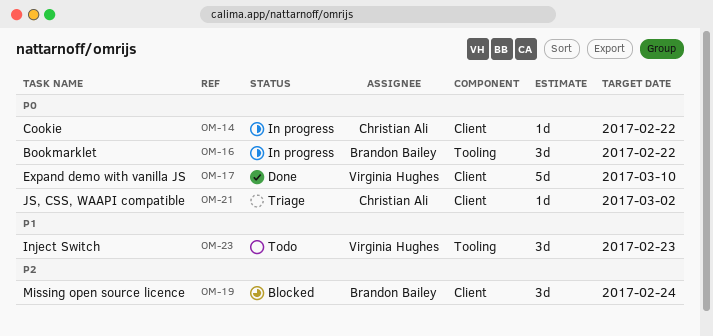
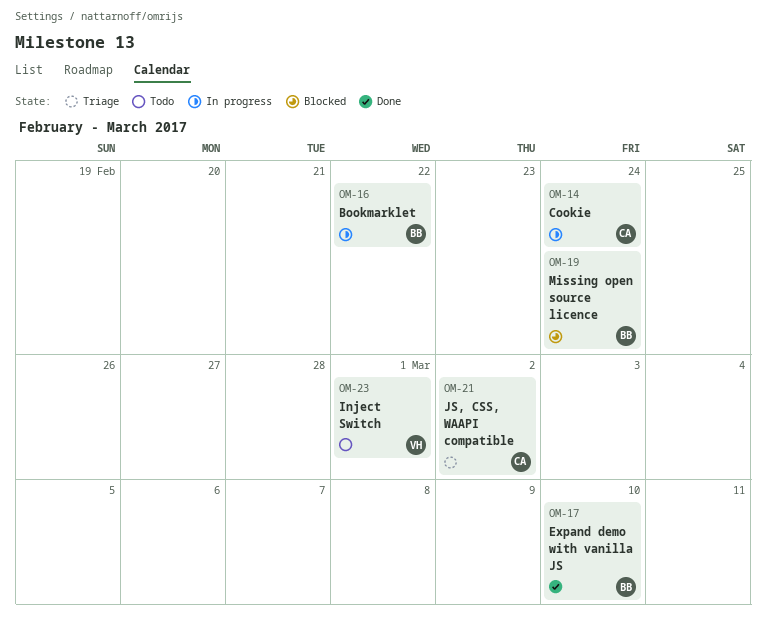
OM-14, due: Feb 22 -> Feb 24
OM-17, owner: Virginia Hughes -> Brandon Bailey
OM-23, due: Feb 23 -> Mar 1

